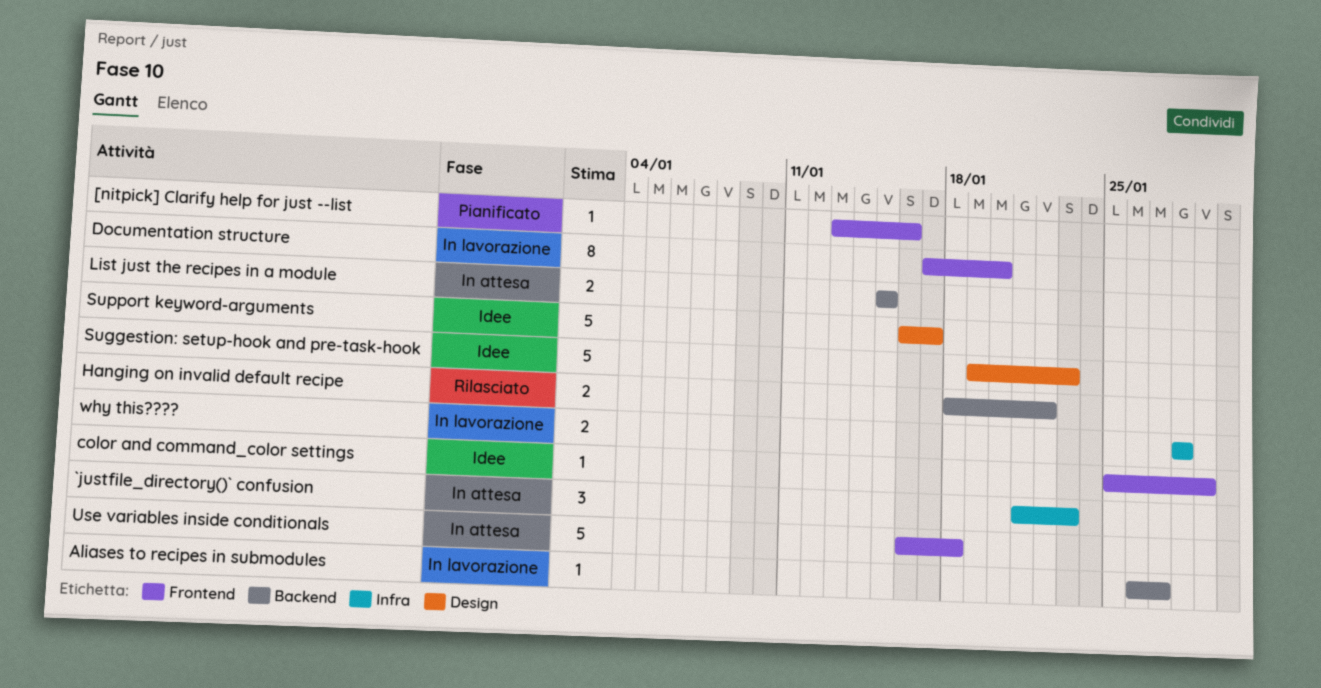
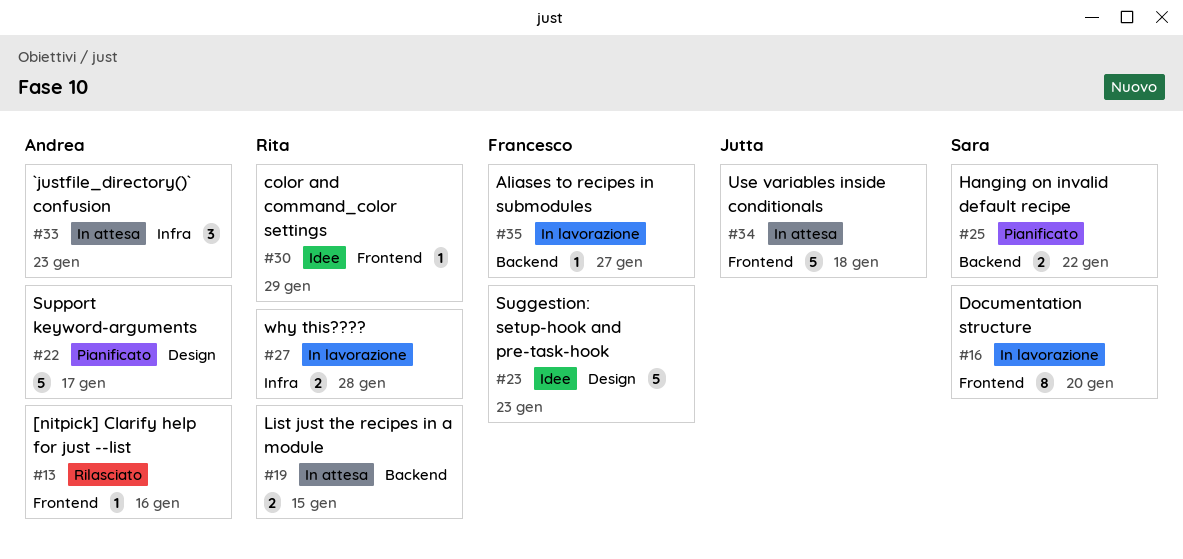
[nitpick] Clarify help for just --list, status: Pianificato -> Rilasciato
Hanging on invalid default recipe, status: Rilasciato -> Pianificato
Support keyword-arguments, status: Idee -> Pianificato

